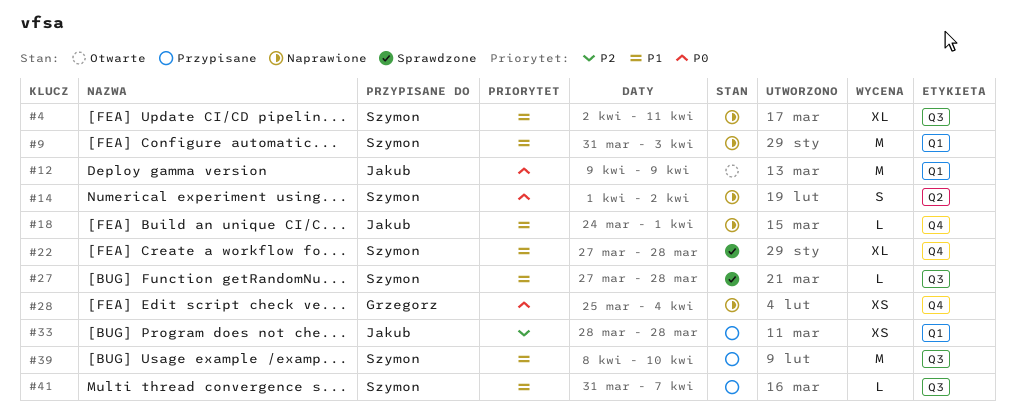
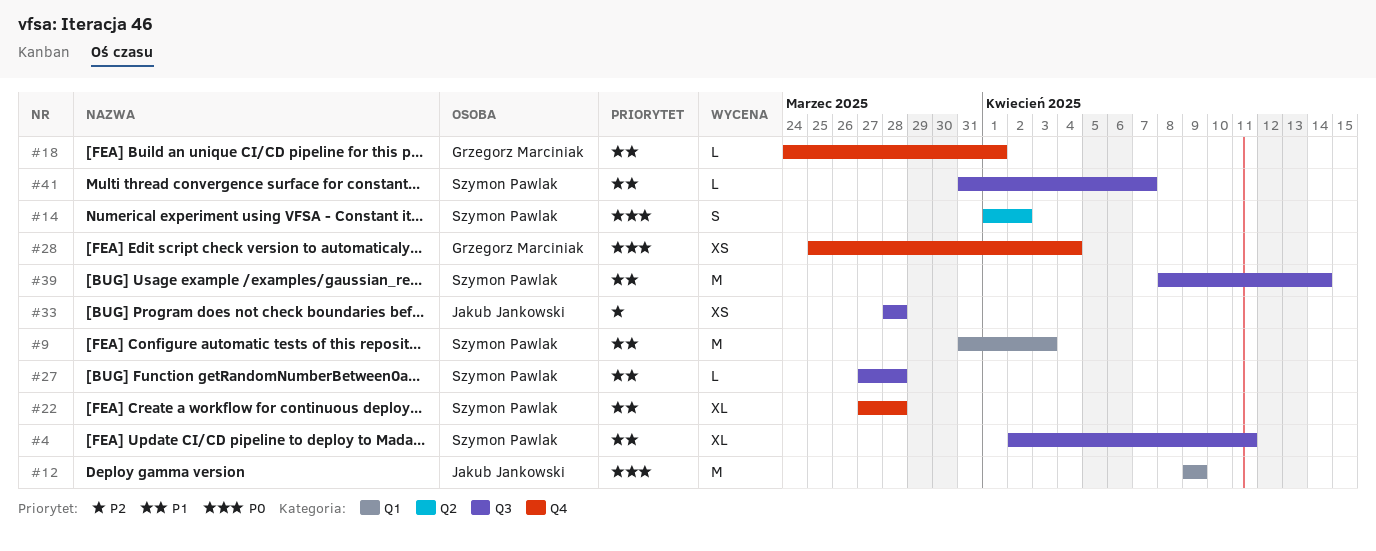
#18, owner: Jakub Jankowski -> Grzegorz Marciniak
#33, label: Q1 -> Q3
#39, due: Apr 10 -> Apr 14

